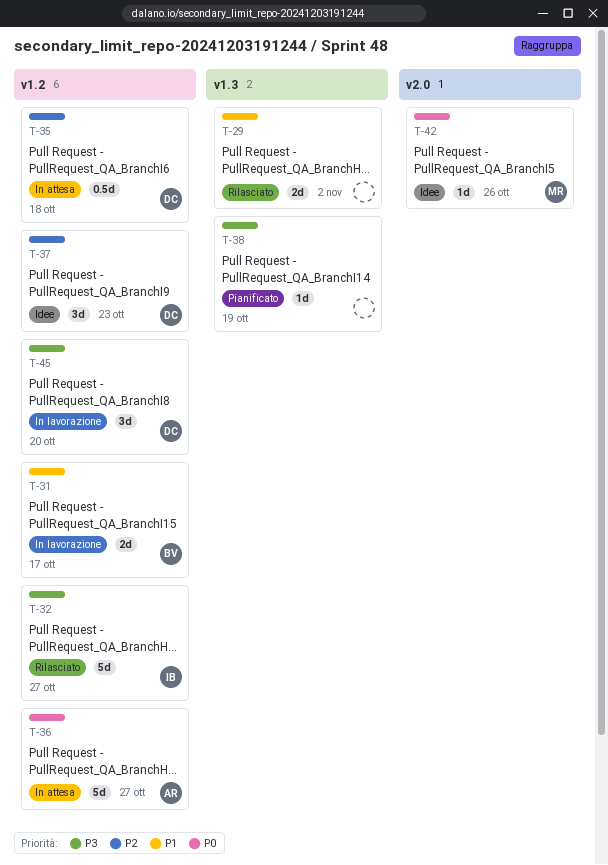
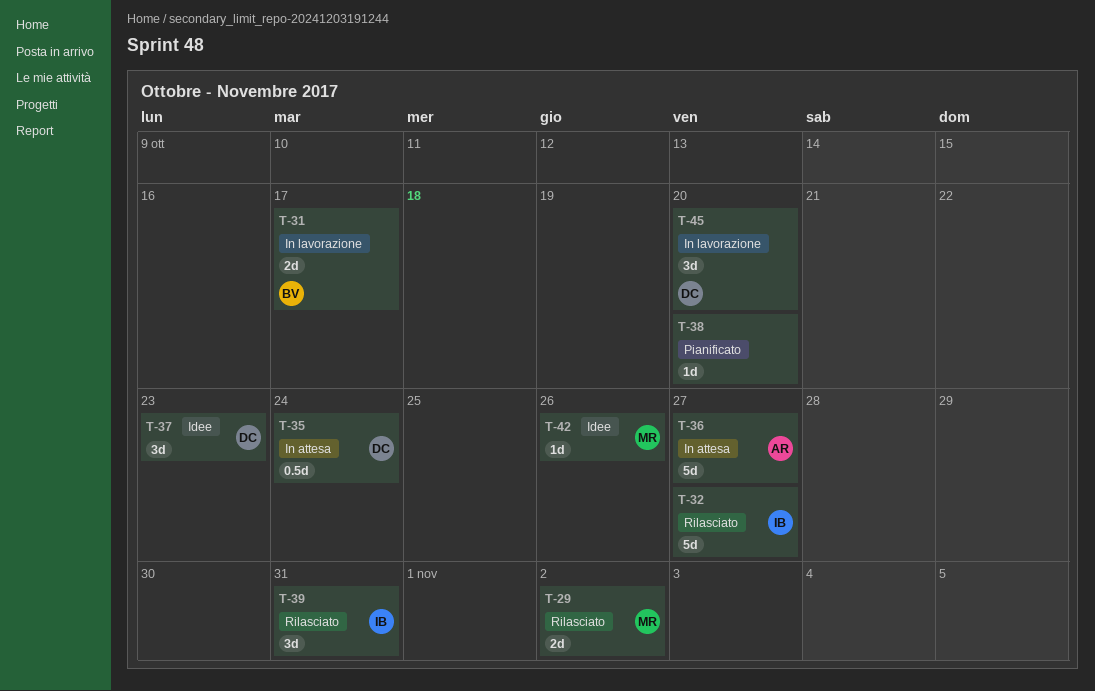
T-29, owner: none -> MR
T-35, due: Oct 18 -> Oct 24
T-38, due: Oct 19 -> Oct 20
T-39: none -> present

